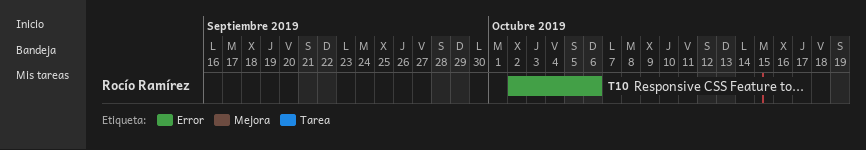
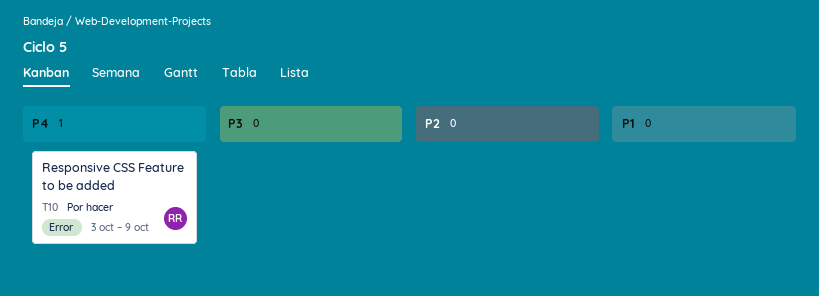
T10, start: Oct 2 -> Oct 3
T10, due: Oct 6 -> Oct 9

